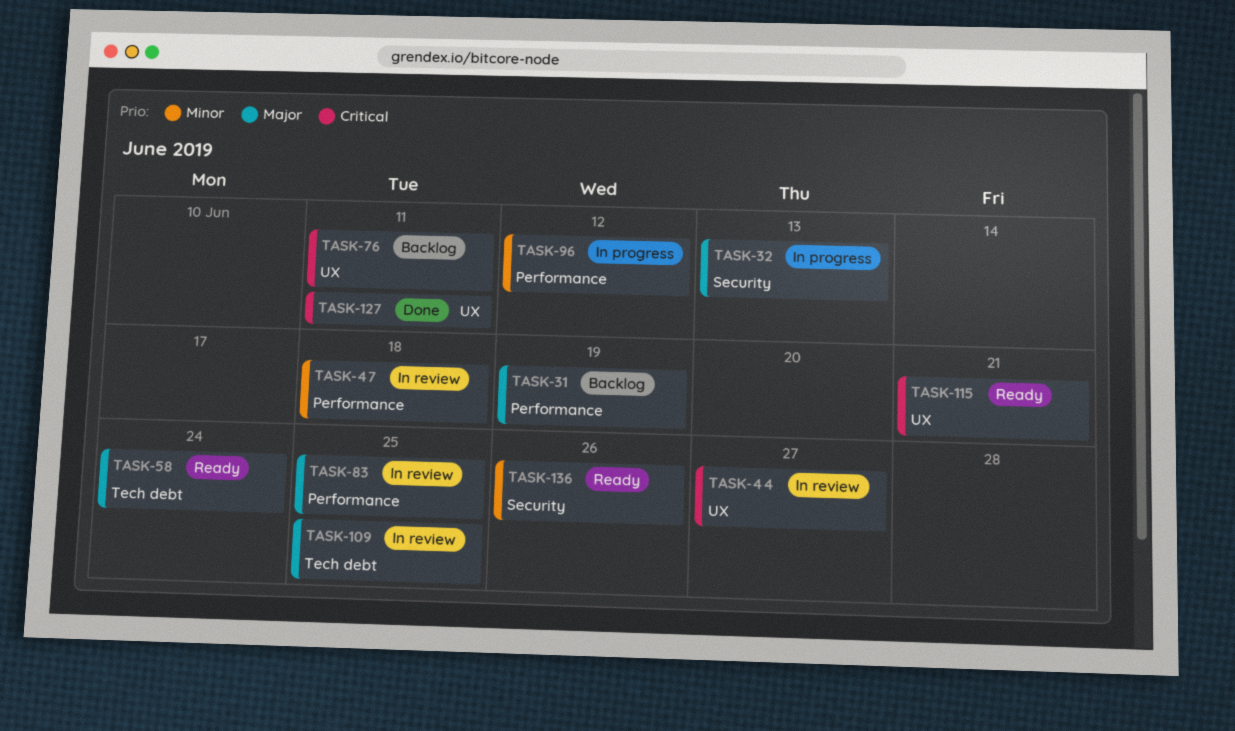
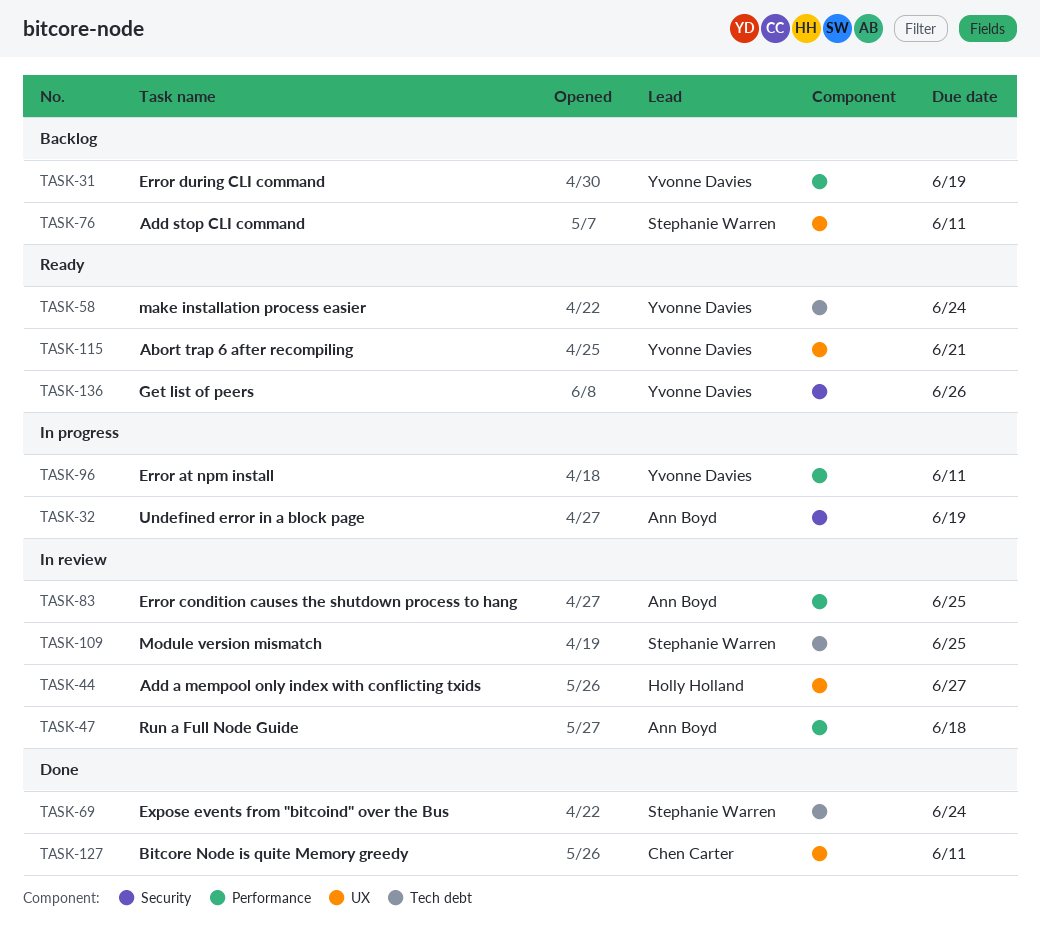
TASK-32, due: Jun 13 -> Jun 19
TASK-69: none -> present
TASK-96, due: Jun 12 -> Jun 11

